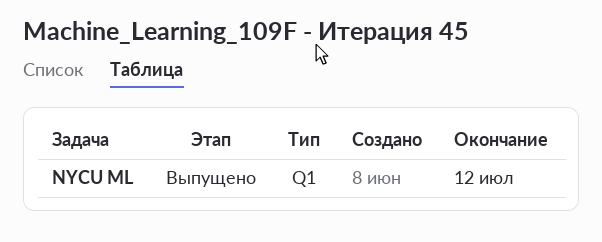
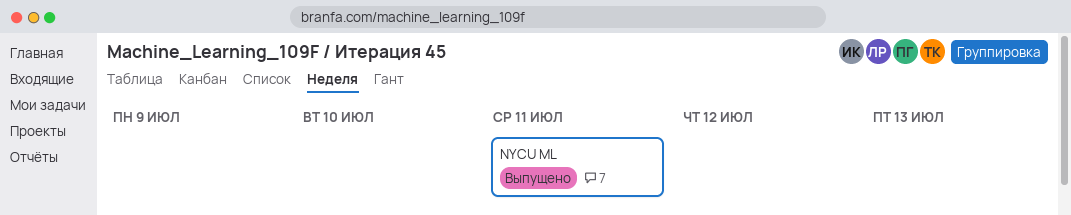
NYCU ML, due: Jul 12 -> Jul 11

